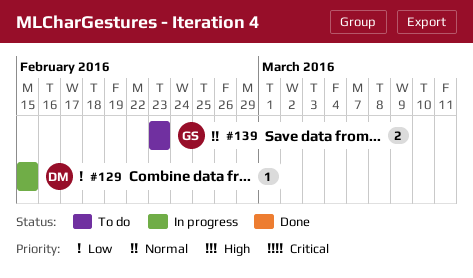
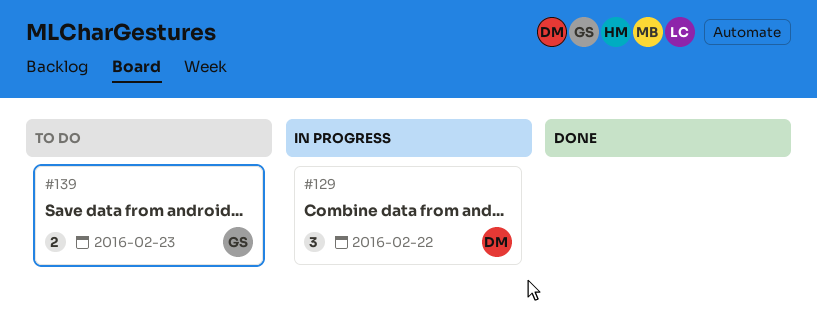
#129, estimate: 1 -> 3
#129, due: Feb 15 -> Feb 22

